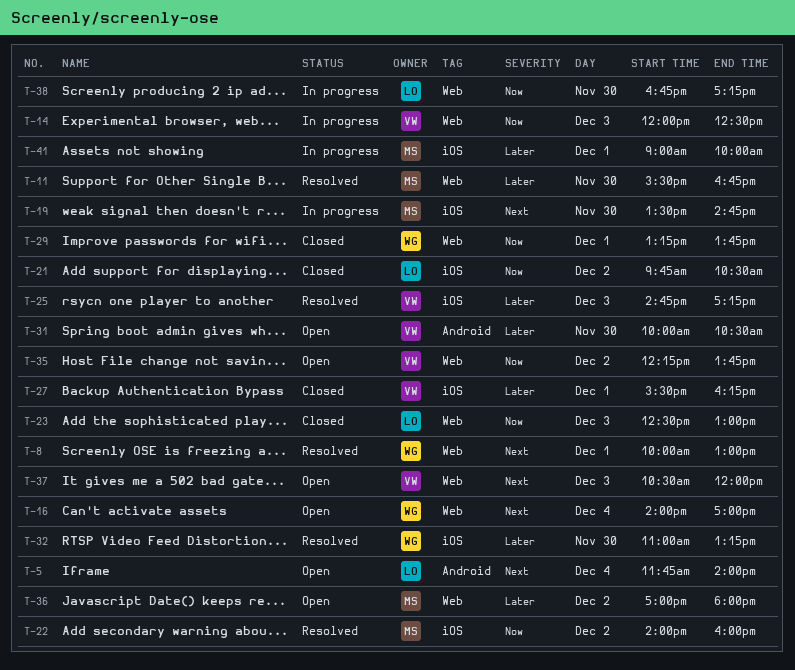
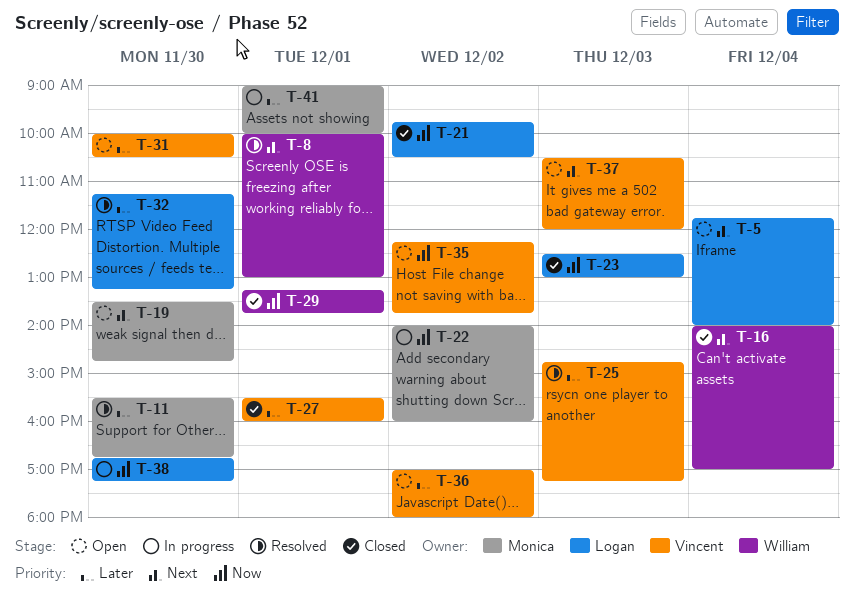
T-14: present -> none
T-16, status: Open -> Closed
T-19, status: In progress -> Open
T-22, status: Resolved -> In progress
T-27, ends: 16:15 -> 16:00
T-32, owner: William -> Logan
T-32, begins: 11:00 -> 11:15
T-36, owner: Monica -> Vincent

